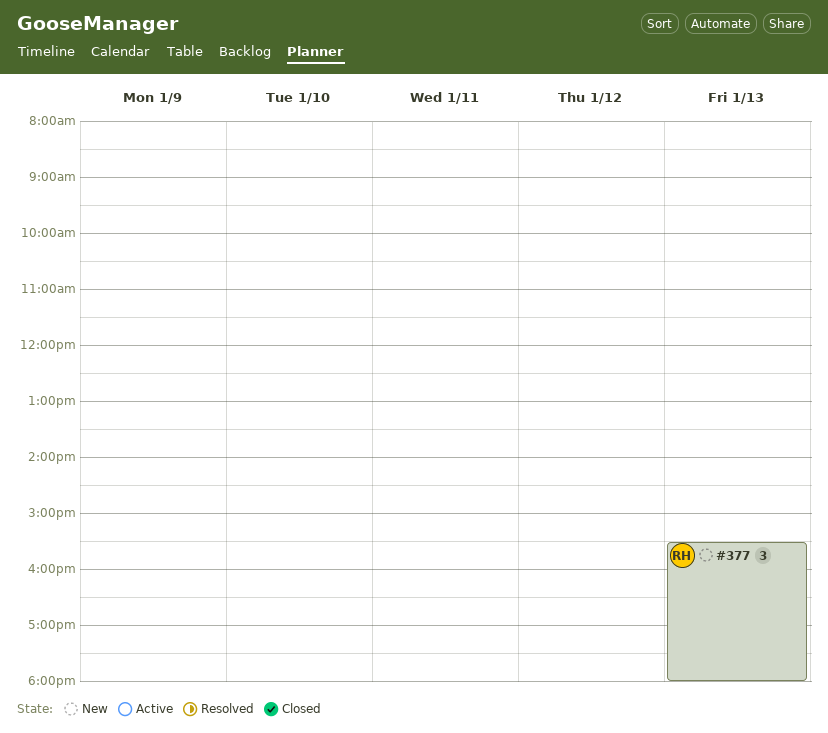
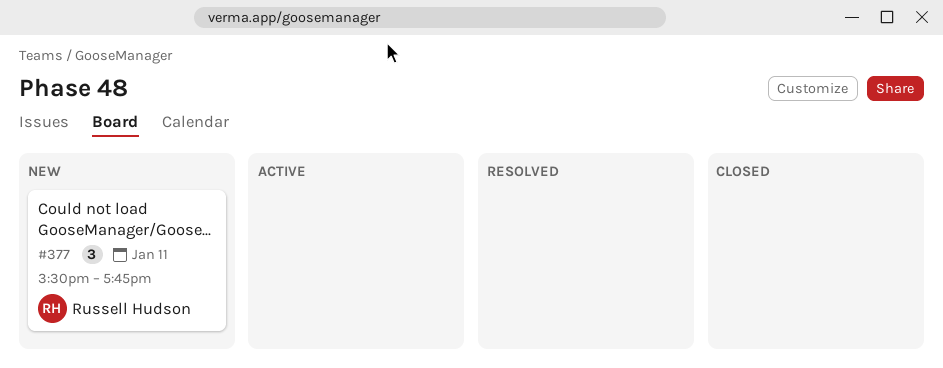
#377, day: Jan 13 -> Jan 11
#377, ends: 18:00 -> 17:45

